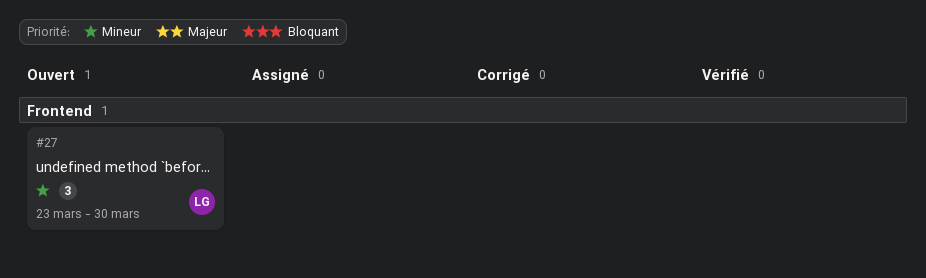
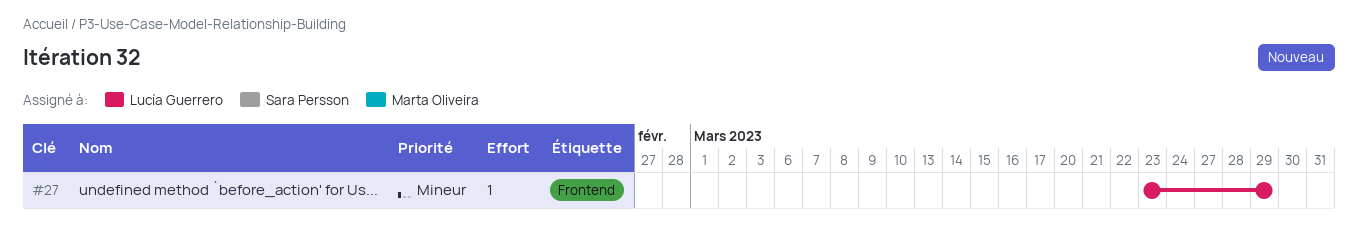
#27, estimate: 3 -> 1
#27, due: Mar 30 -> Mar 29

